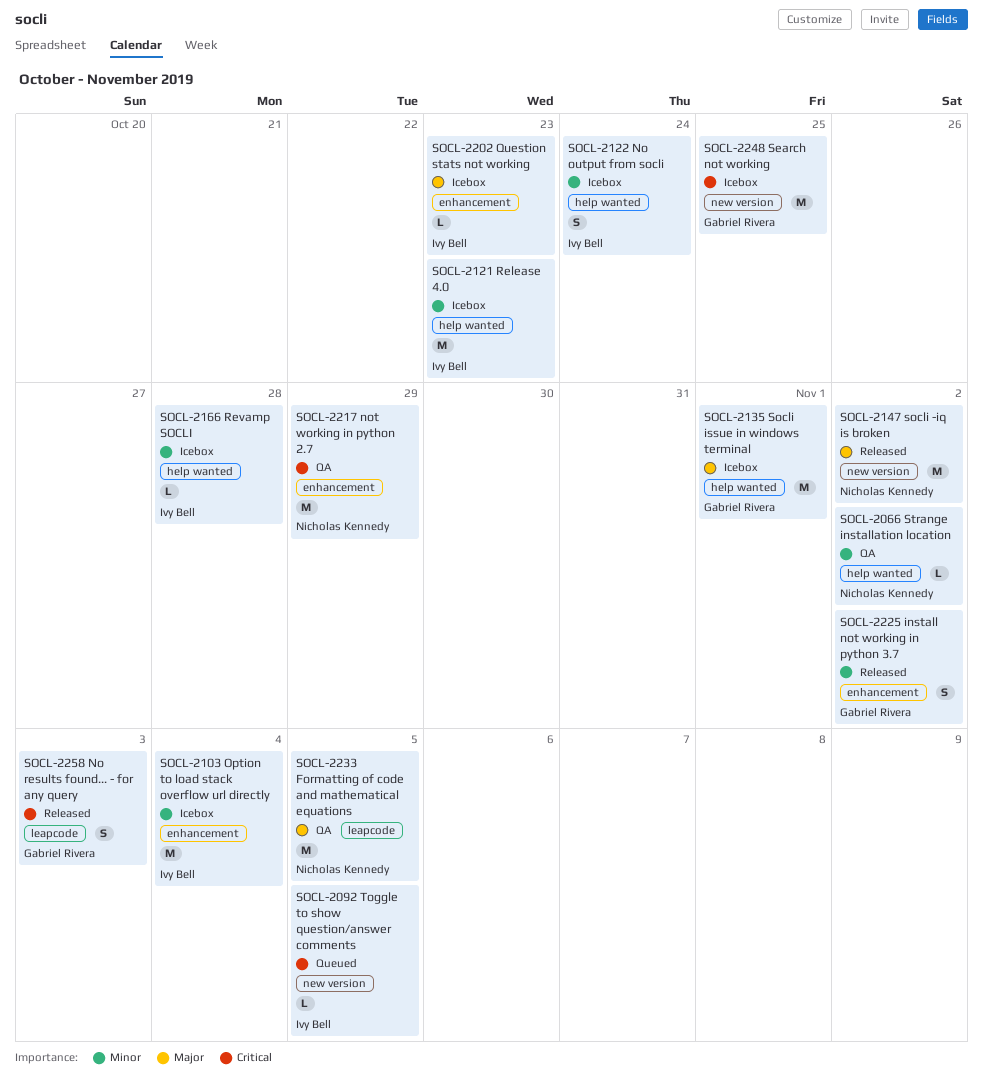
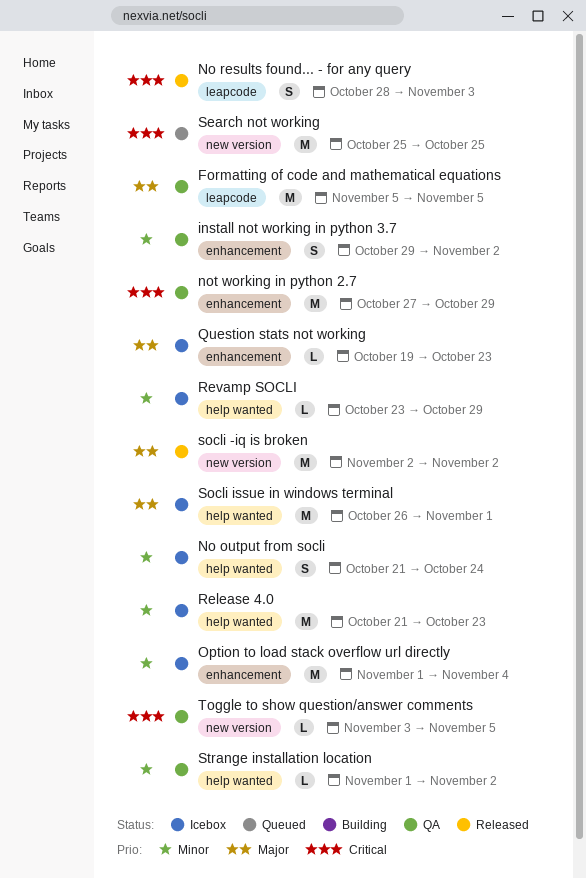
install not working in python 3.7, status: Released -> QA
Revamp SOCLI, due: Oct 28 -> Oct 29
Search not working, status: Icebox -> Queued
Toggle to show question/answer comments, status: Queued -> QA

